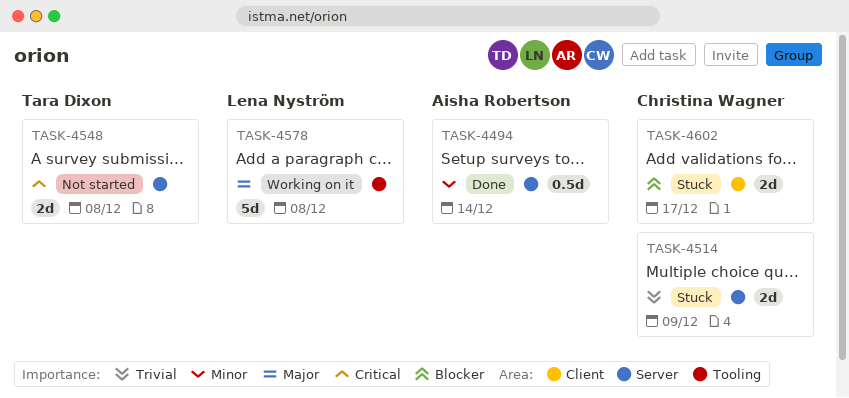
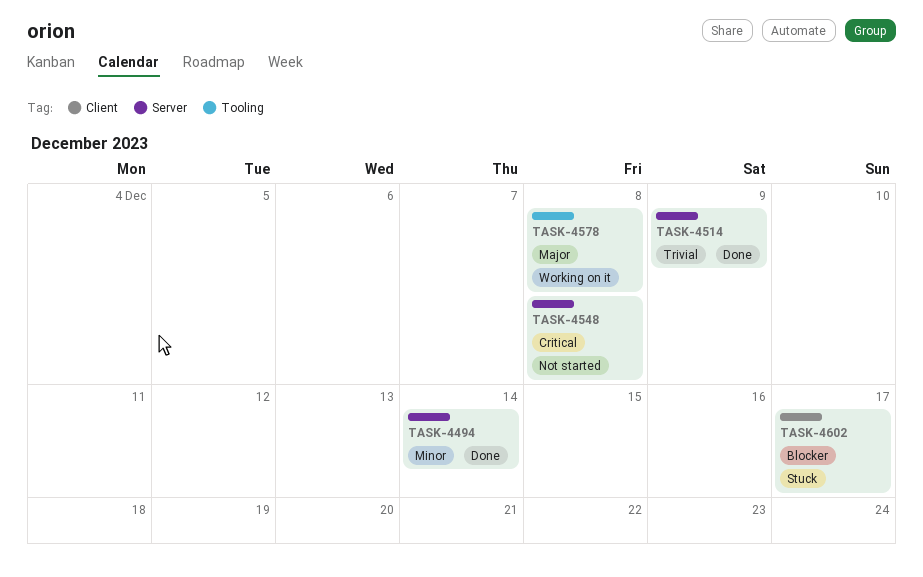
TASK-4514, status: Stuck -> Done

